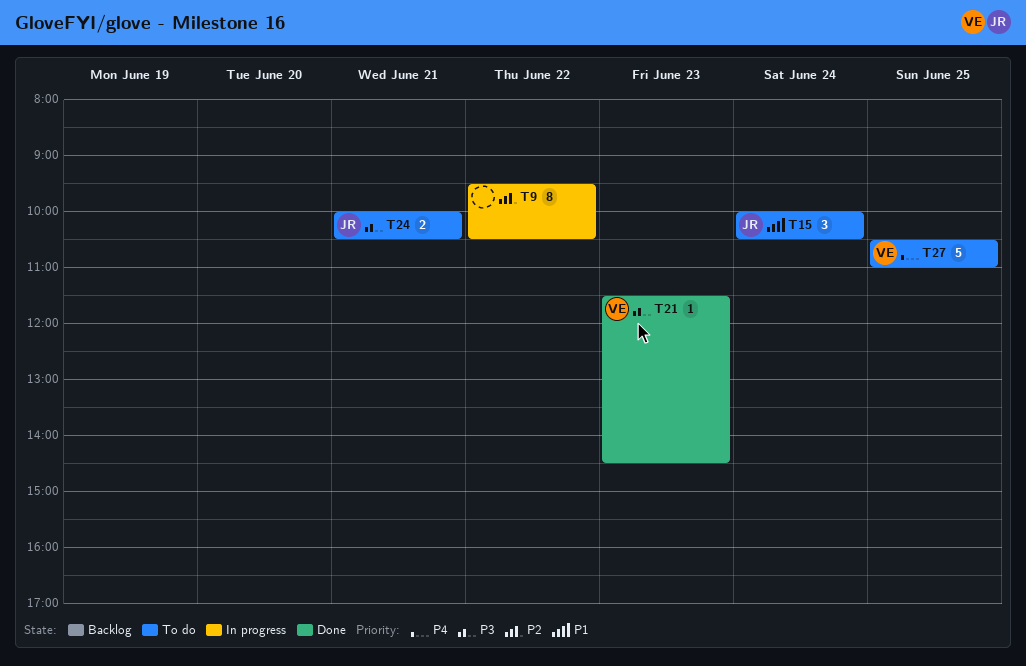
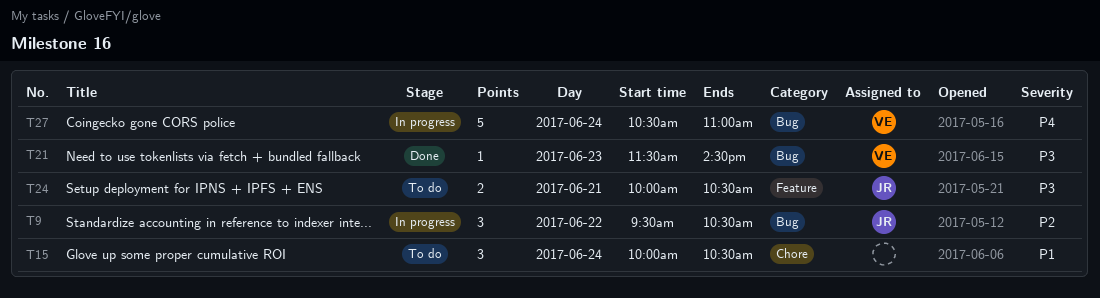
T9, owner: none -> JR
T9, estimate: 8 -> 3
T15, owner: JR -> none
T27, status: To do -> In progress
T27, day: Jun 25 -> Jun 24

